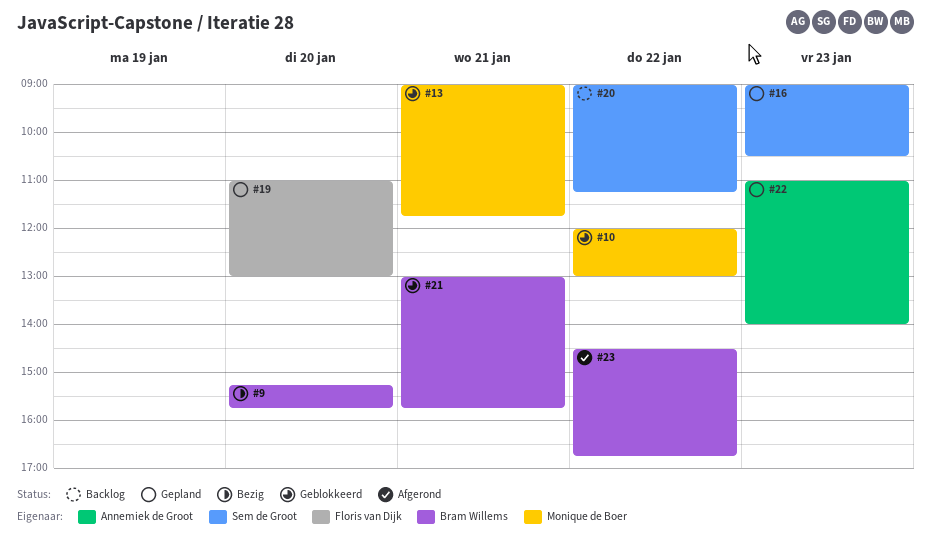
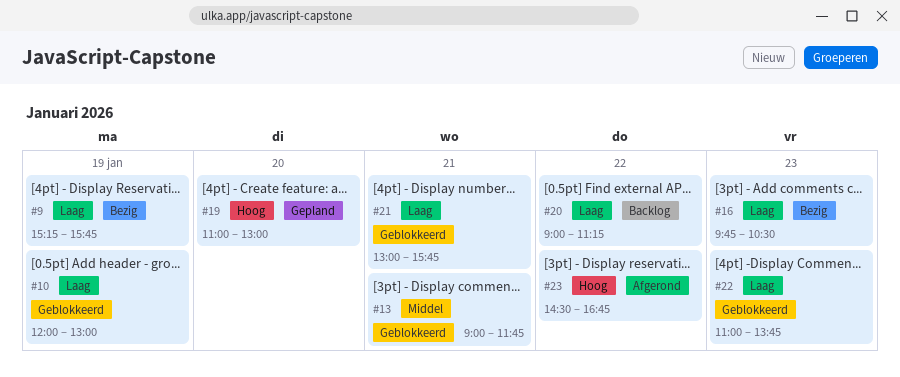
#9, day: Jan 20 -> Jan 19
#10, day: Jan 22 -> Jan 19
#16, status: Gepland -> Bezig
#16, begins: 09:00 -> 09:45
#22, status: Gepland -> Geblokkeerd
#22, ends: 14:00 -> 13:45

